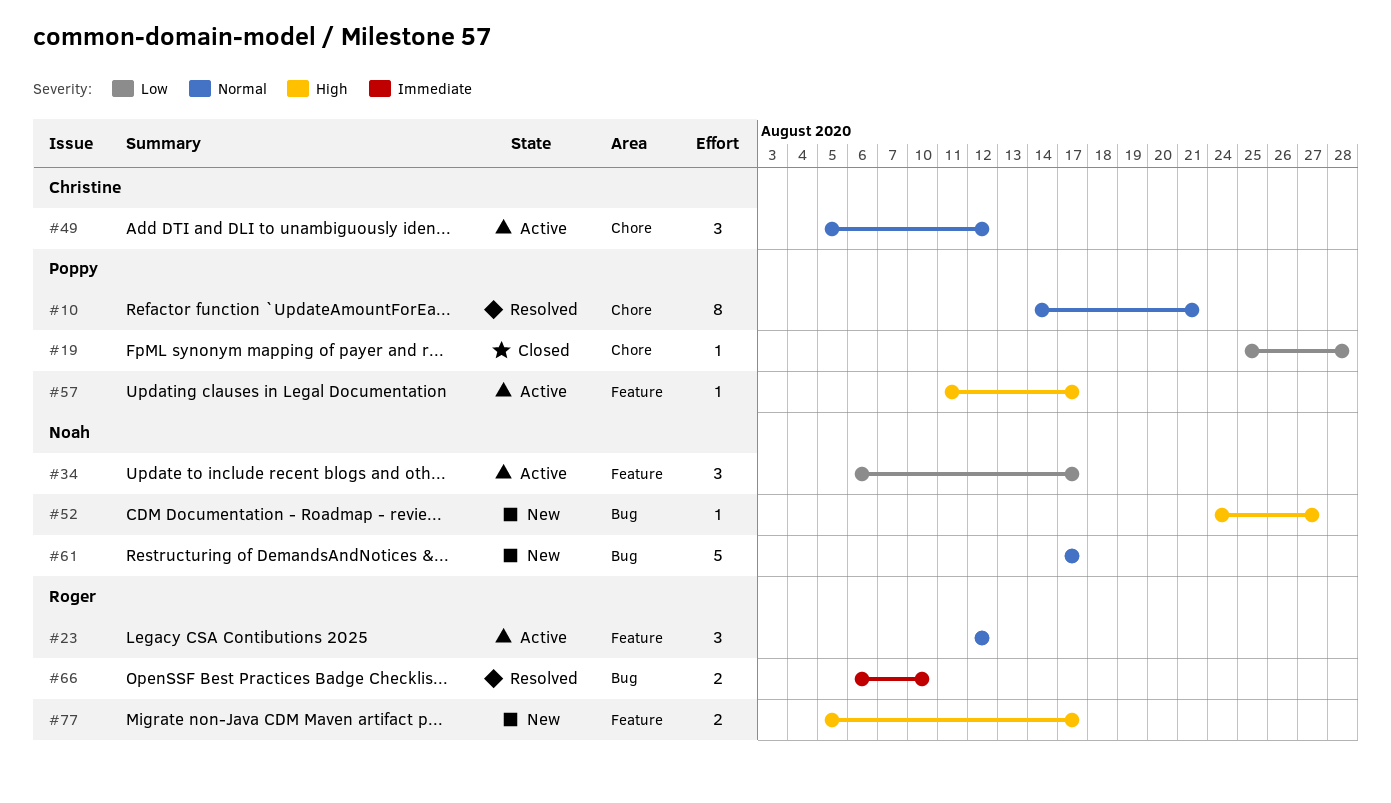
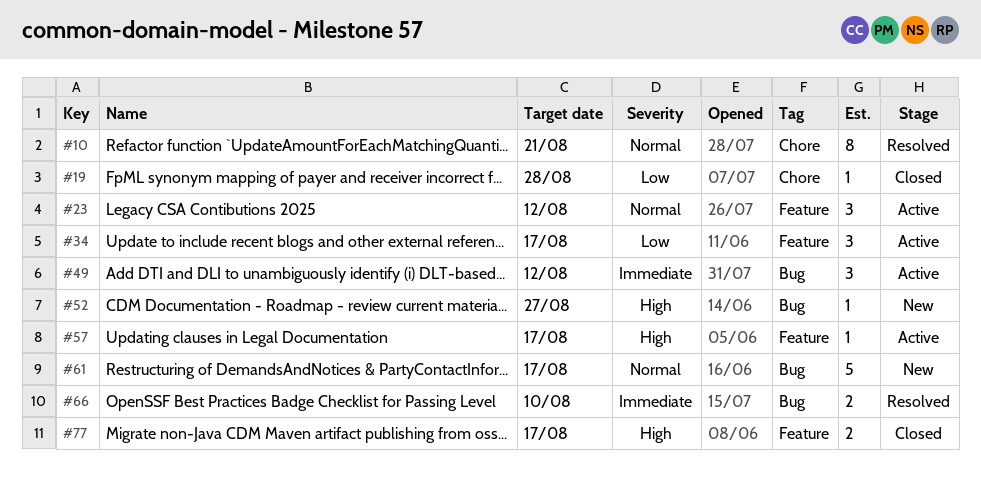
#49, priority: Normal -> Immediate
#49, label: Chore -> Bug
#77, status: New -> Closed

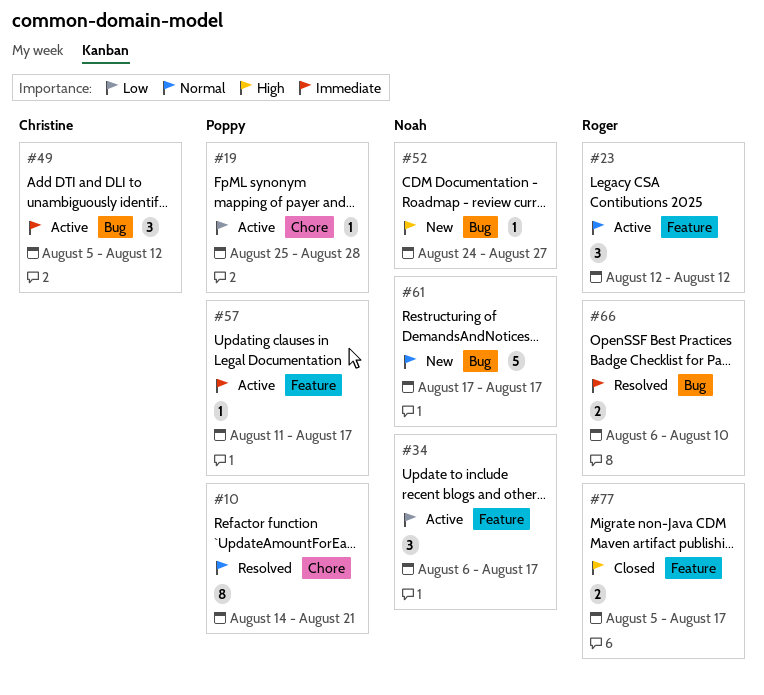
#19, status: Closed -> Active
#57, priority: High -> Immediate

